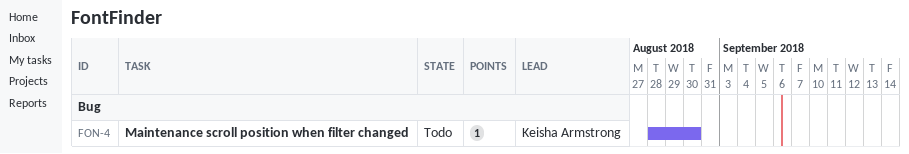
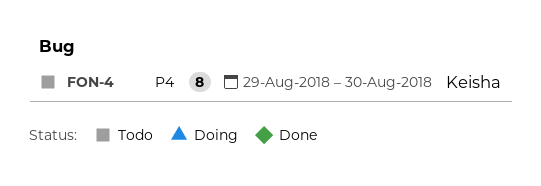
FON-4, estimate: 1 -> 8
FON-4, start: Aug 28 -> Aug 29

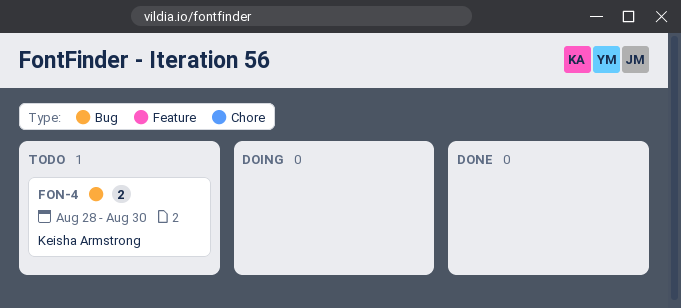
FON-4, estimate: 8 -> 2
FON-4, start: Aug 29 -> Aug 28

